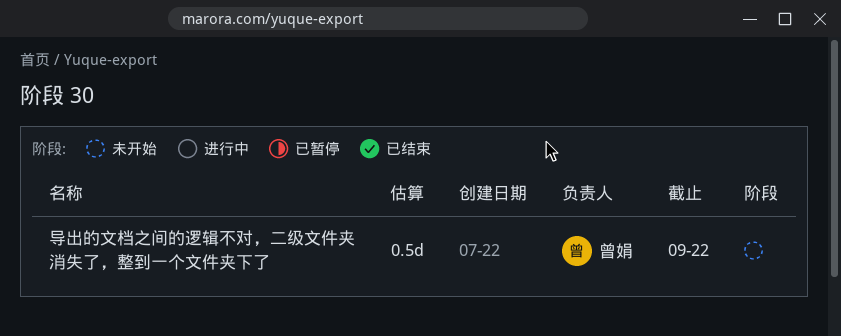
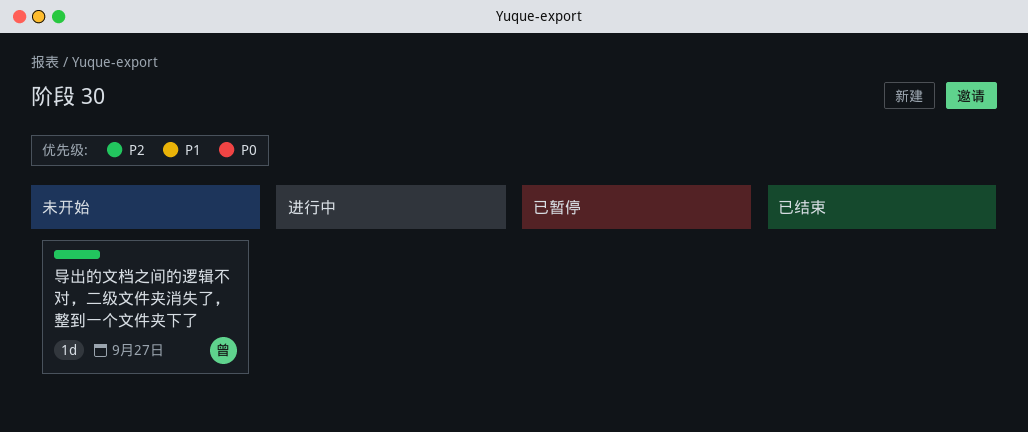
导出的文档之间的逻辑不对，二级文件夹消失了，整到一个文件夹下了, estimate: 0.5d -> 1d
导出的文档之间的逻辑不对，二级文件夹消失了，整到一个文件夹下了, due: Sep 22 -> Sep 27

